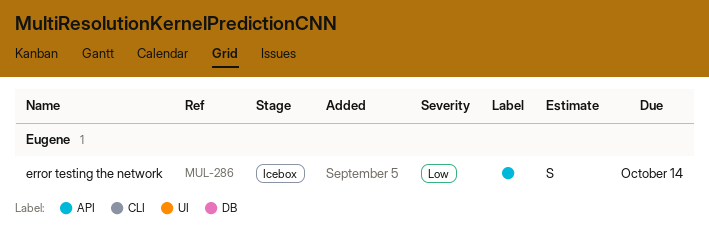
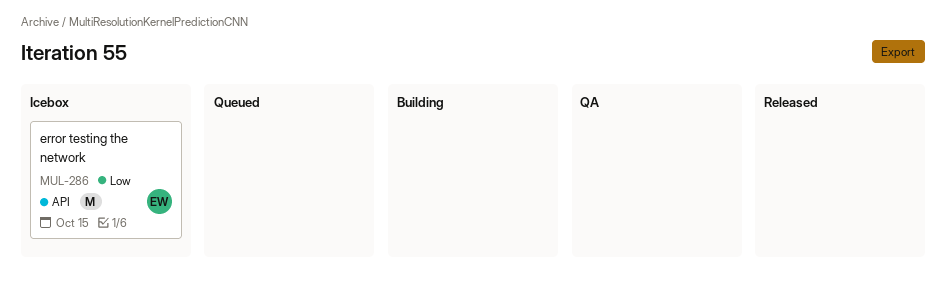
MUL-286, estimate: S -> M
MUL-286, due: Oct 14 -> Oct 15

